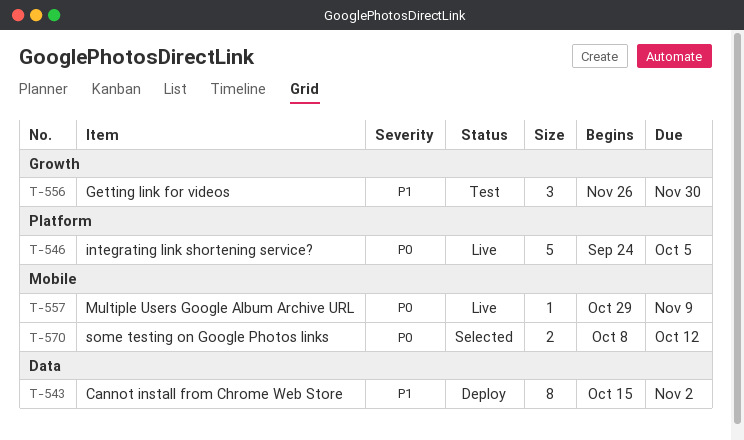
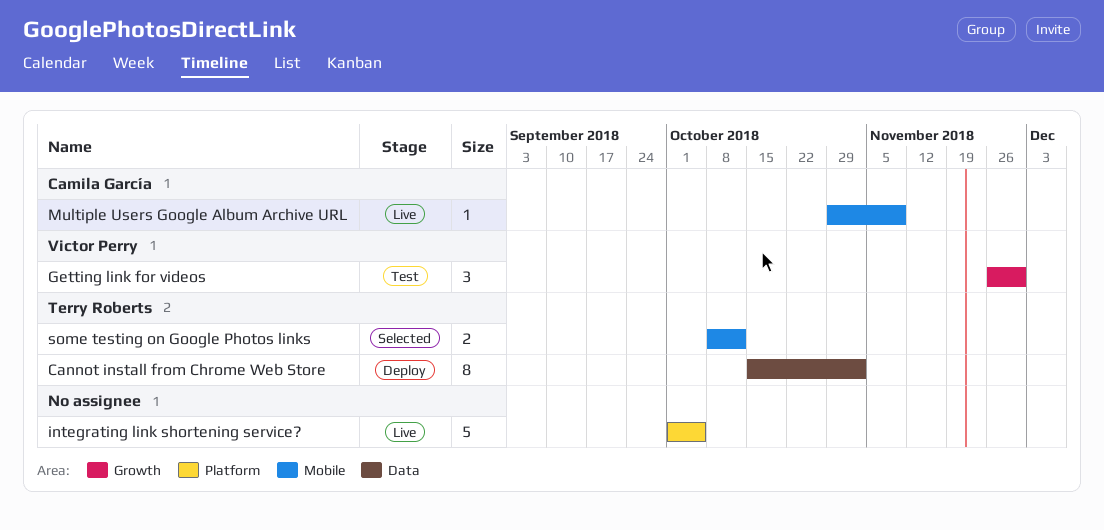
integrating link shortening service?, start: Sep 24 -> Oct 1

